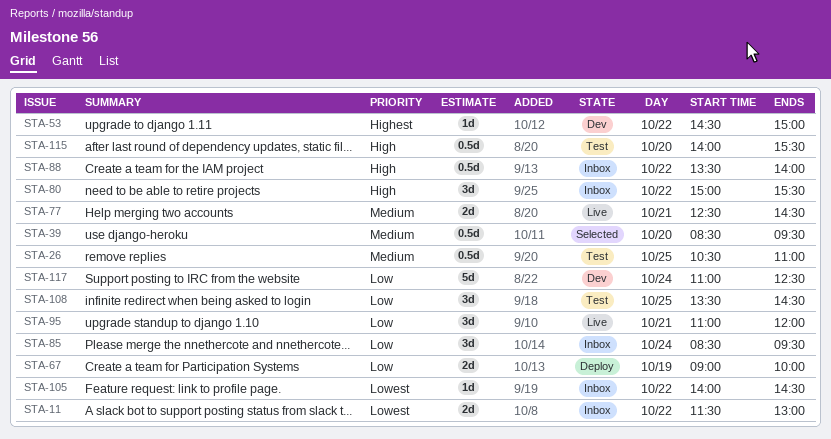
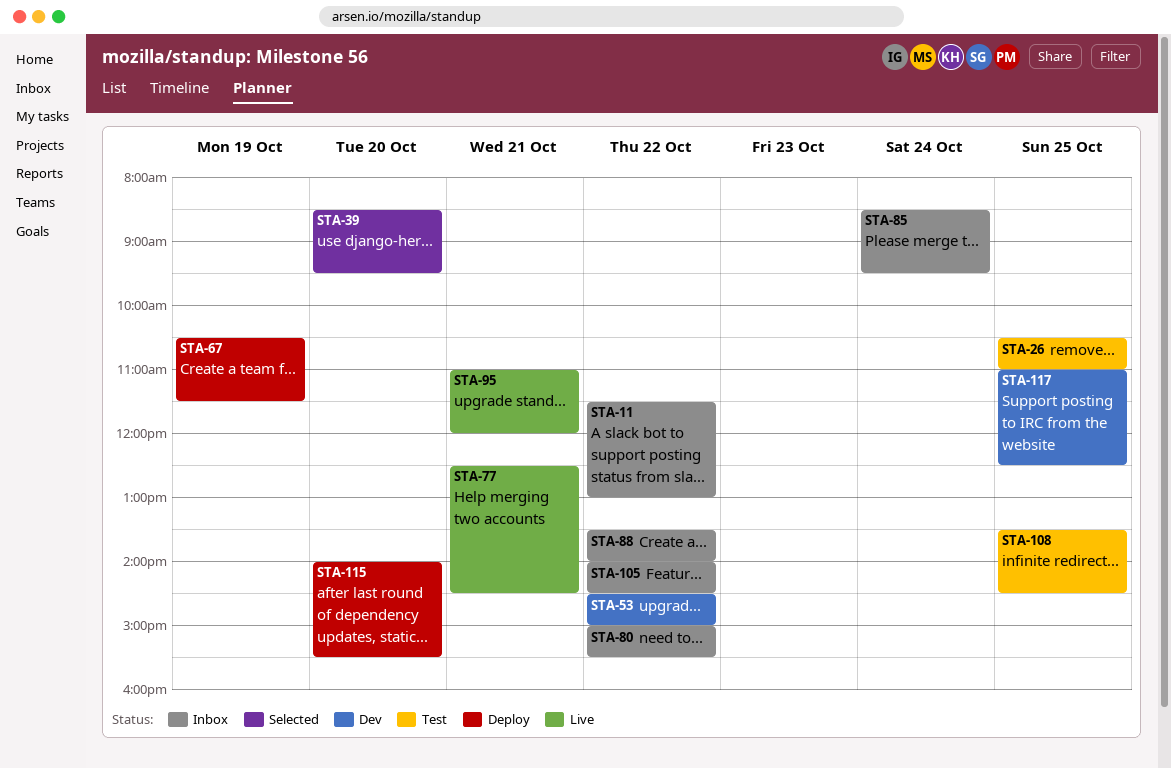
STA-67, begins: 09:00 -> 10:30
STA-67, ends: 10:00 -> 11:30
STA-115, status: Test -> Deploy
STA-117, day: Oct 24 -> Oct 25

